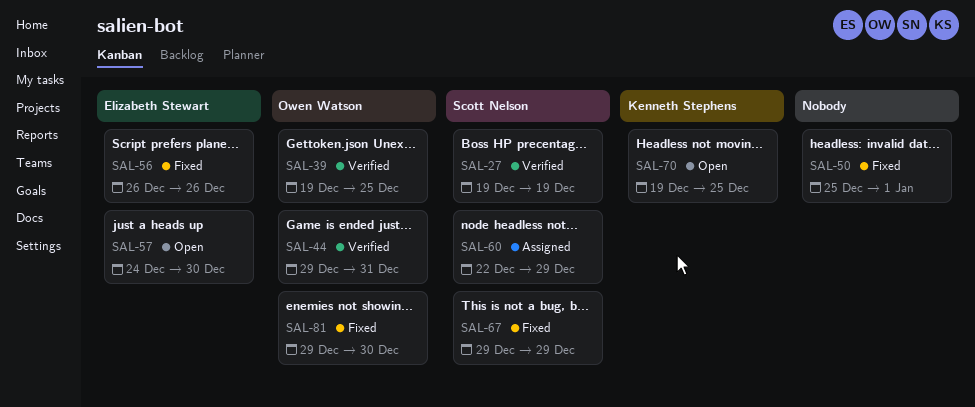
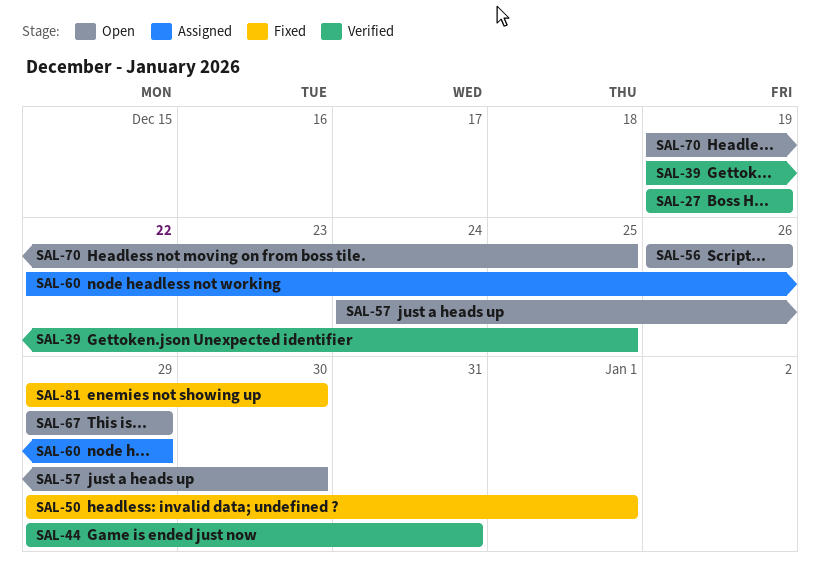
SAL-50, start: Dec 25 -> Dec 29
SAL-56, status: Fixed -> Open
SAL-67, status: Fixed -> Open

